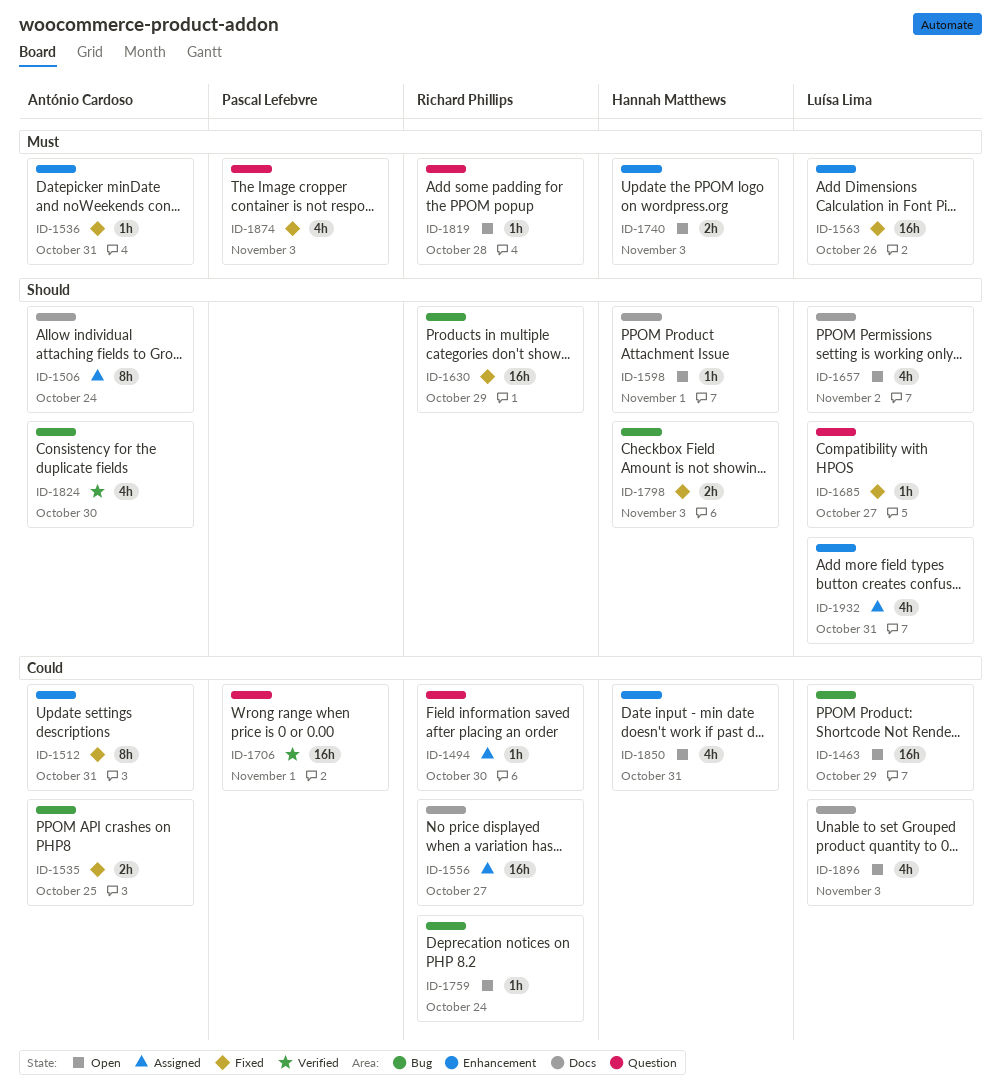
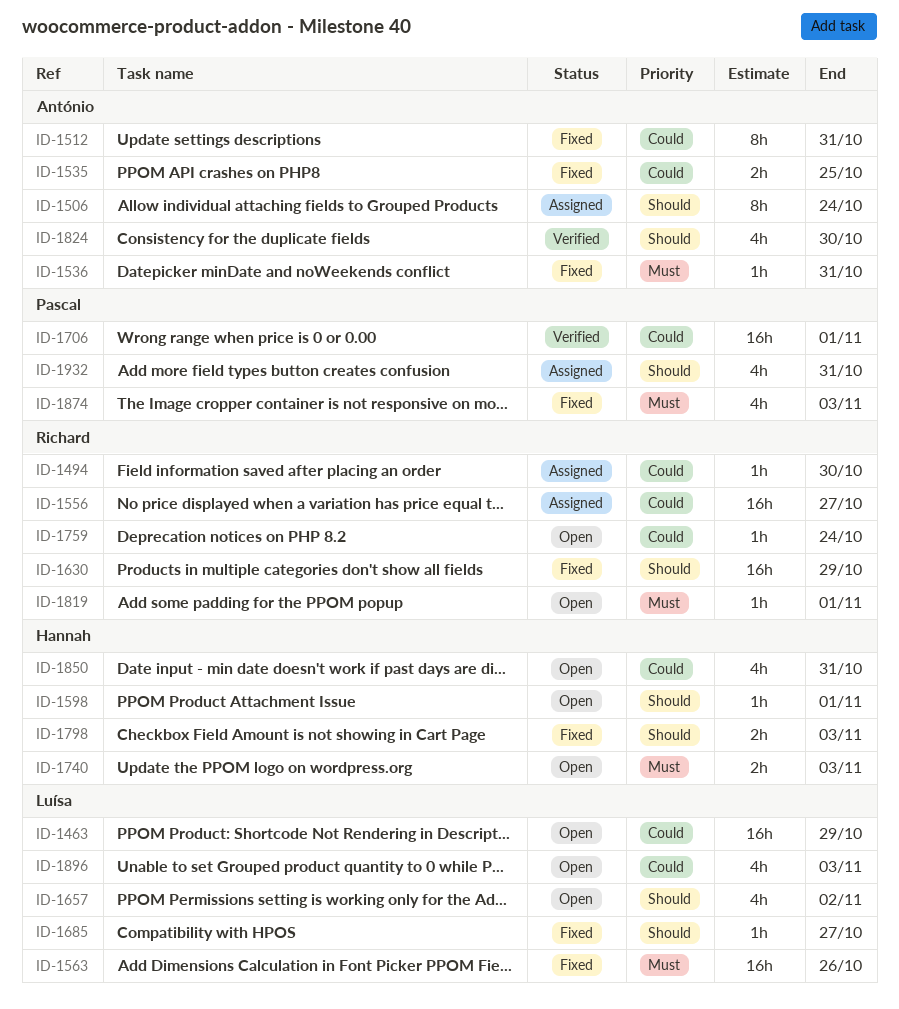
ID-1819, due: Oct 28 -> Nov 1
ID-1932, owner: Luísa Lima -> Pascal Lefebvre

